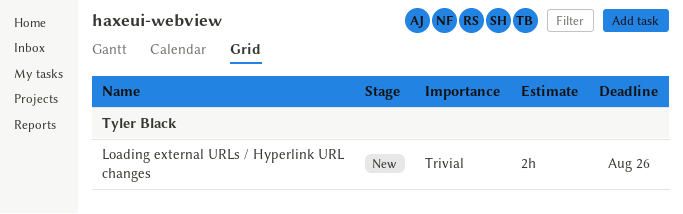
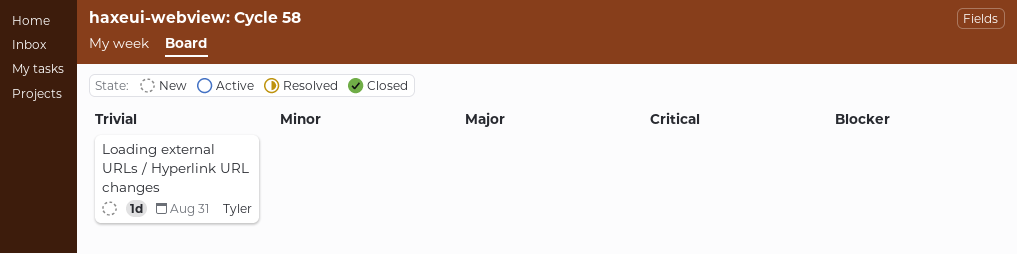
Loading external URLs / Hyperlink URL changes, estimate: 2h -> 1d
Loading external URLs / Hyperlink URL changes, due: Aug 26 -> Aug 31

